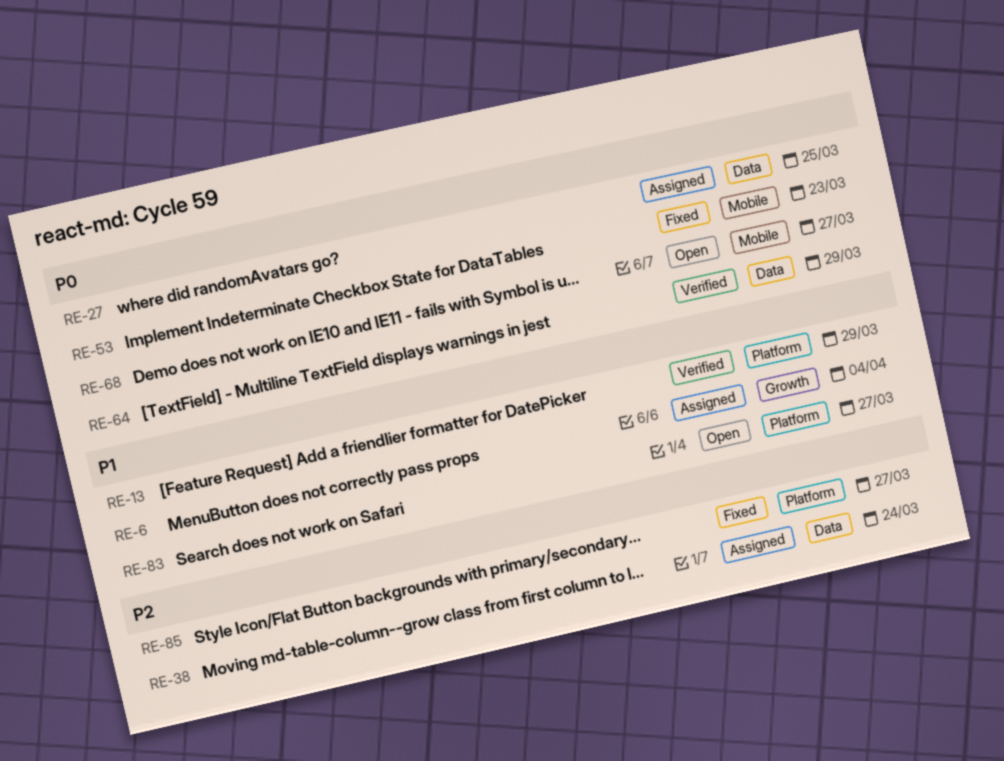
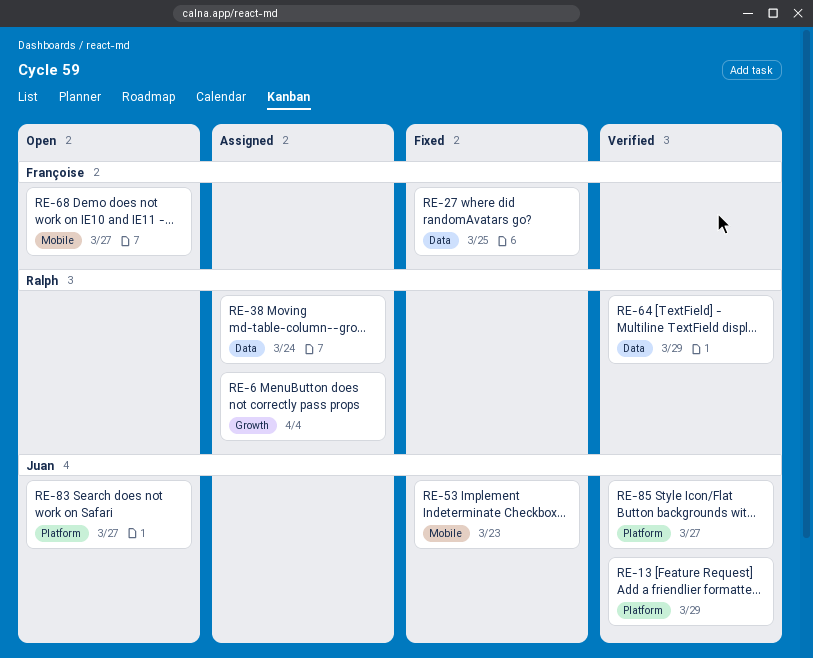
RE-27, status: Assigned -> Fixed
RE-85, status: Fixed -> Verified

